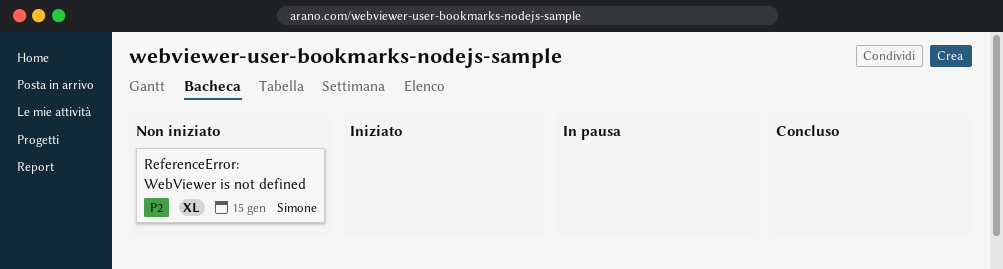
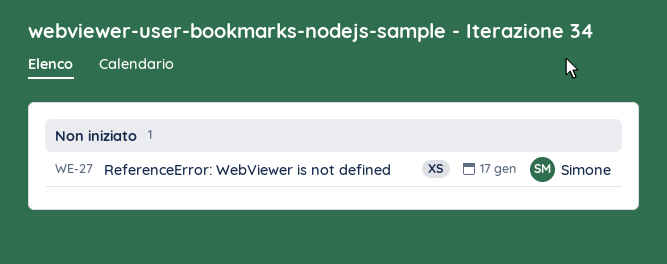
ReferenceError: WebViewer is not defined, estimate: XL -> XS
ReferenceError: WebViewer is not defined, due: Jan 15 -> Jan 17

